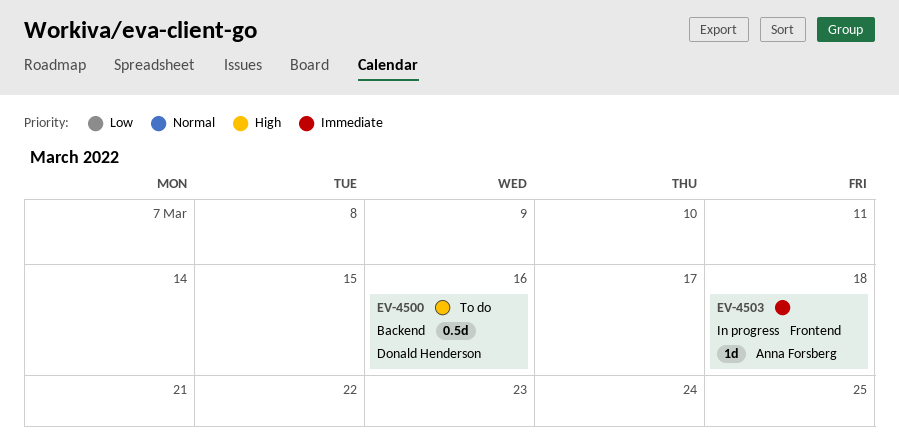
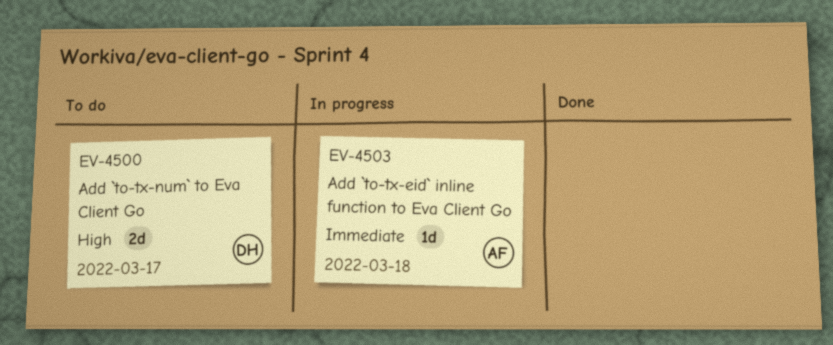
EV-4500, estimate: 0.5d -> 2d
EV-4500, due: Mar 16 -> Mar 17

